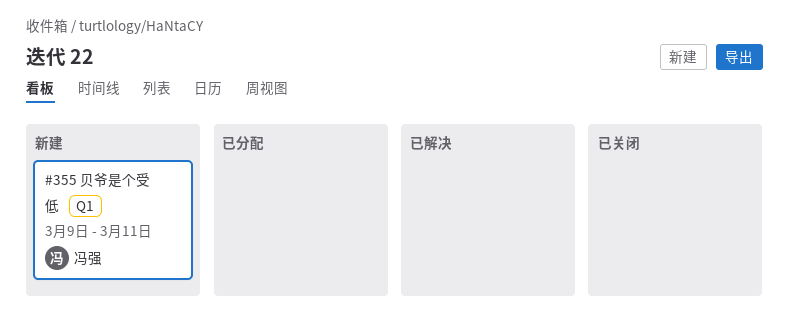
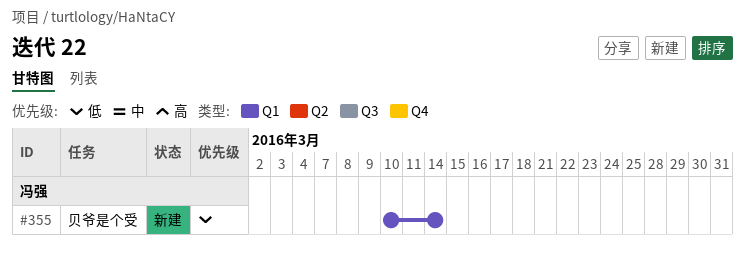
#355, start: Mar 9 -> Mar 10
#355, due: Mar 11 -> Mar 14

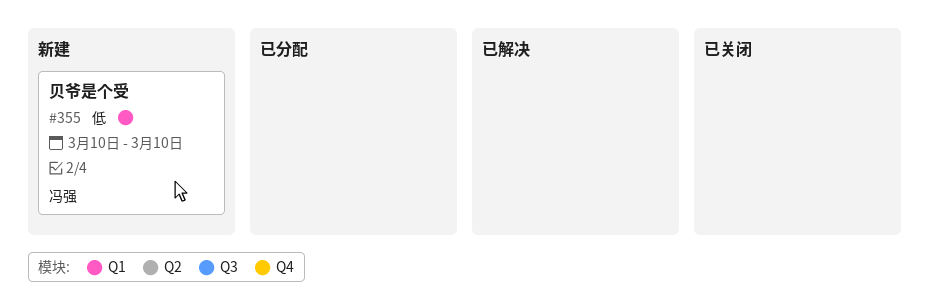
#355, due: Mar 14 -> Mar 10

